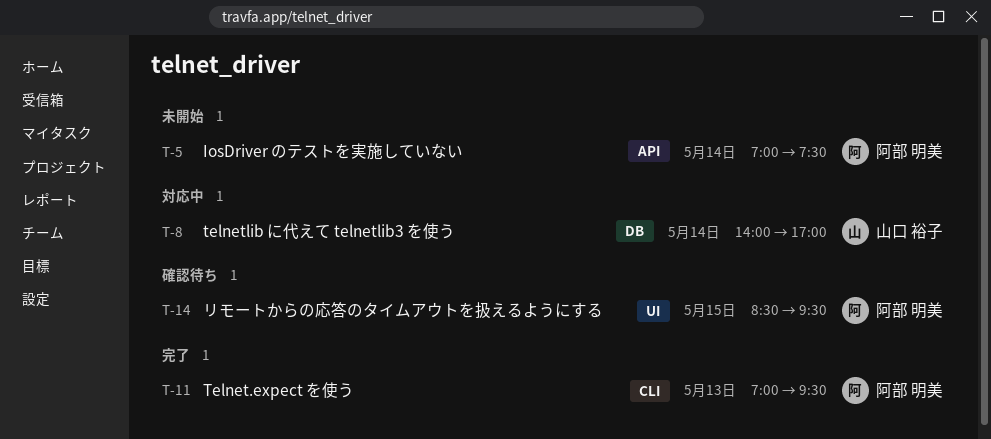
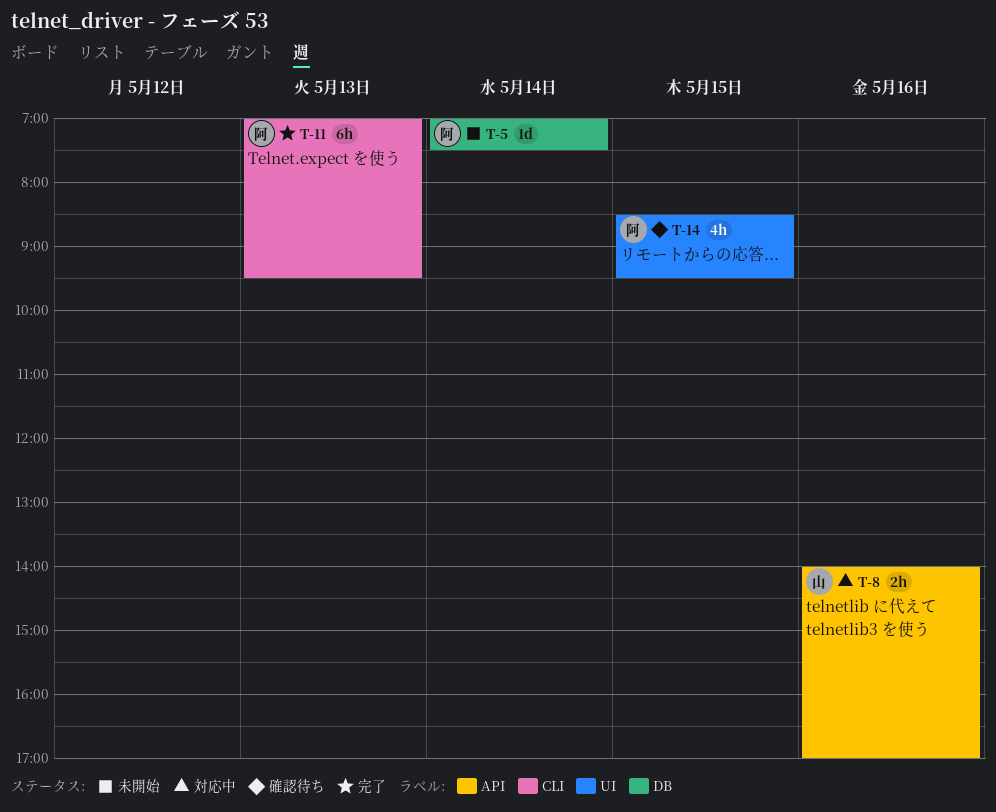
T-5, label: API -> DB
T-8, label: DB -> API
T-8, day: May 14 -> May 16

